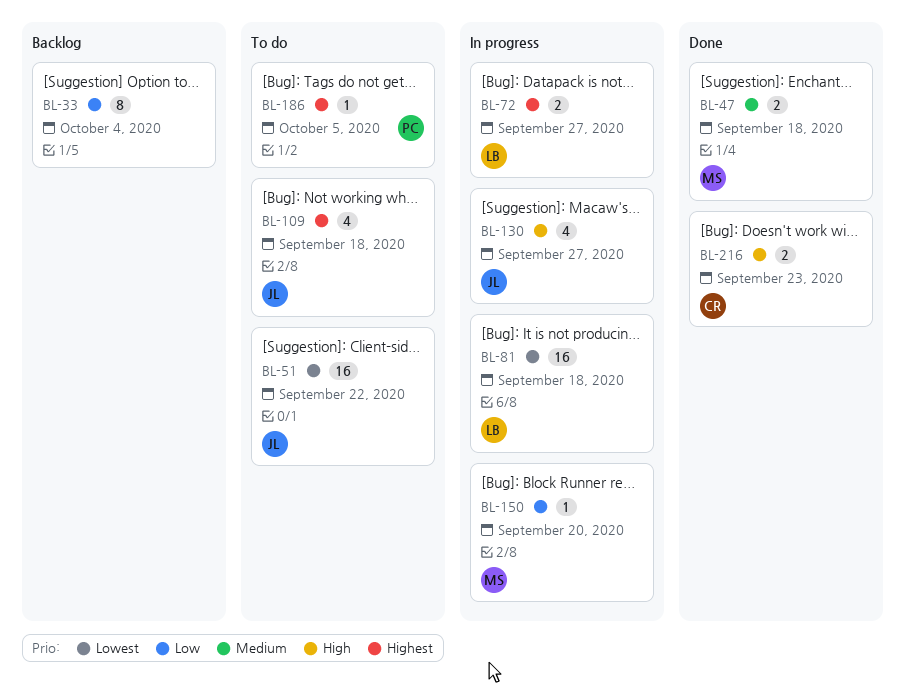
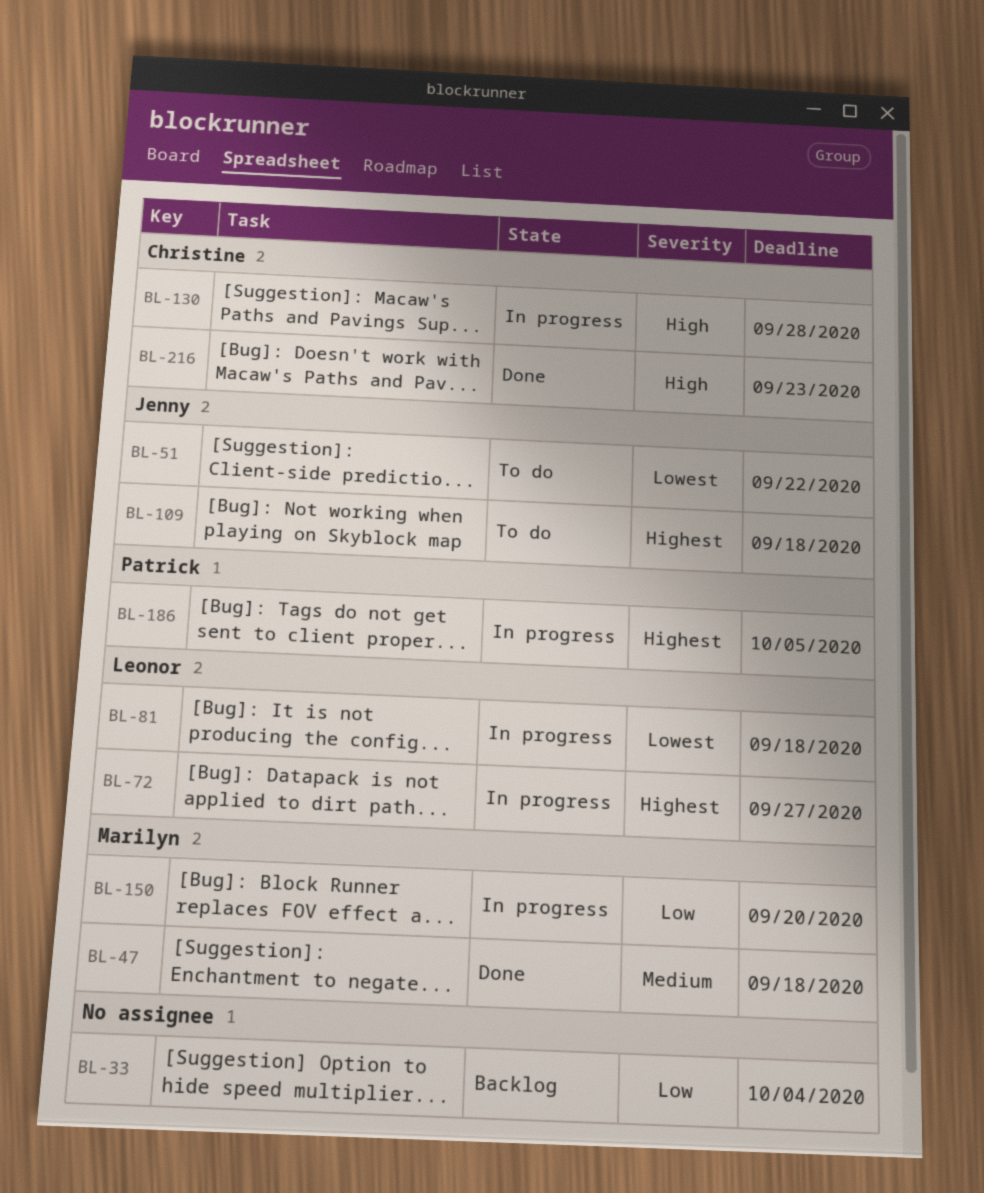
BL-130, owner: Jenny -> Christine
BL-130, due: Sep 27 -> Sep 28
BL-186, status: To do -> In progress

